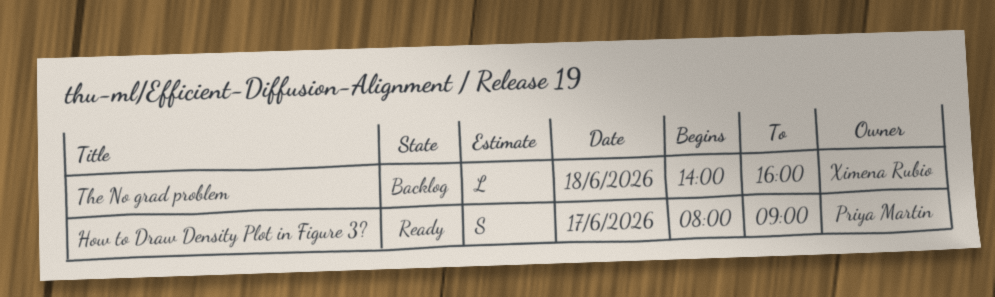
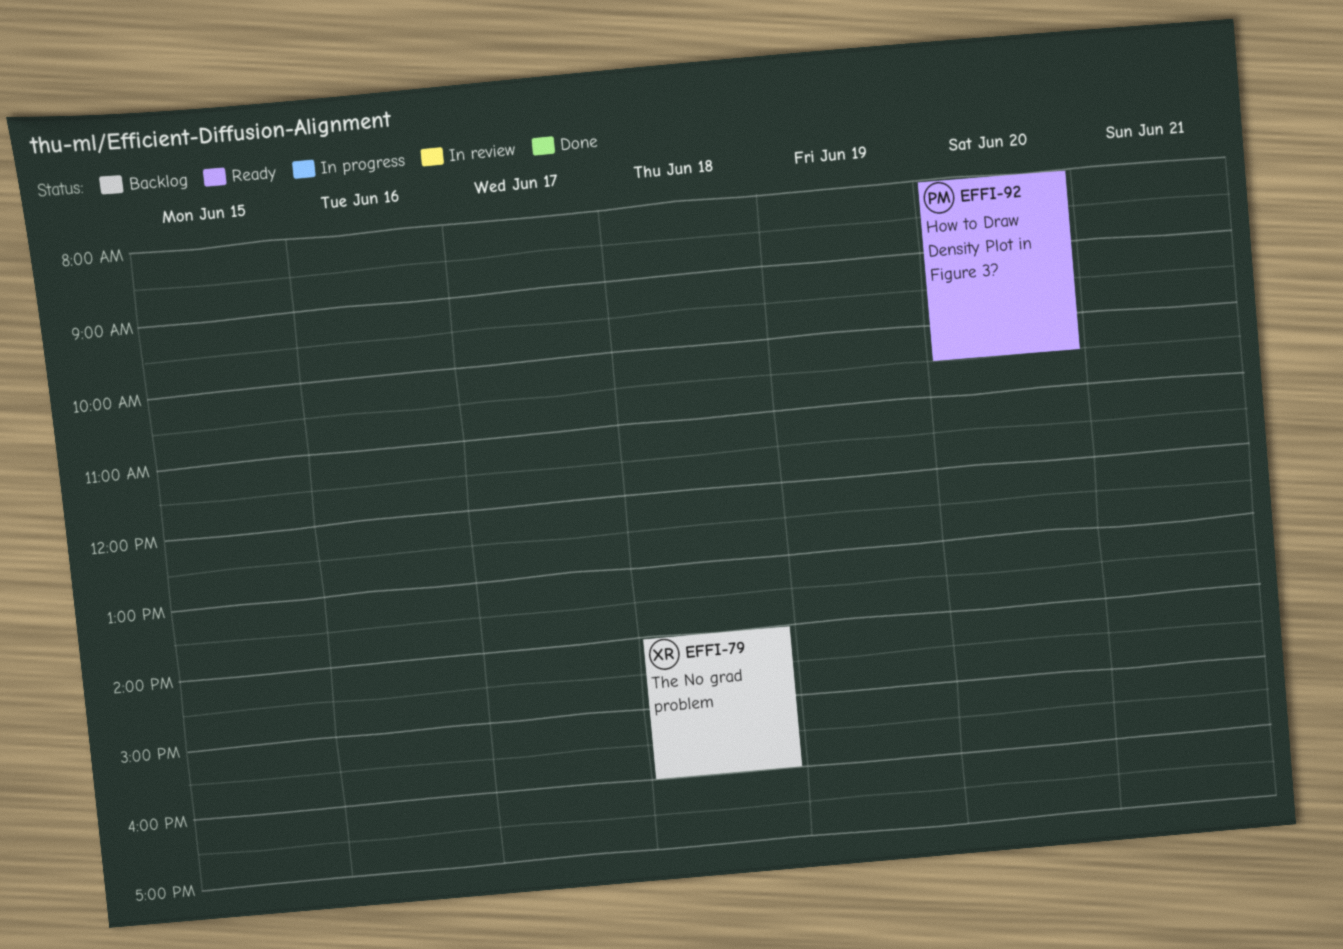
How to Draw Density Plot in Figure 3?, day: Jun 17 -> Jun 20
How to Draw Density Plot in Figure 3?, ends: 09:00 -> 10:30

